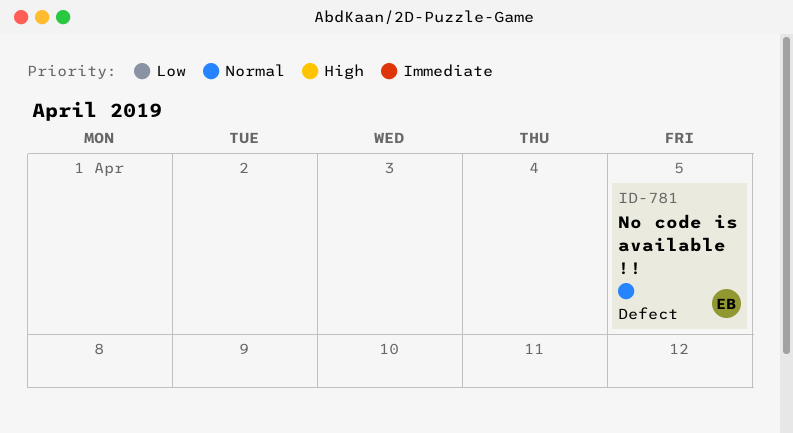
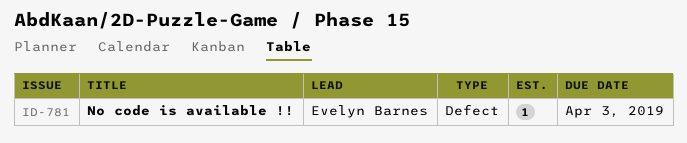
ID-781, due: Apr 5 -> Apr 3

